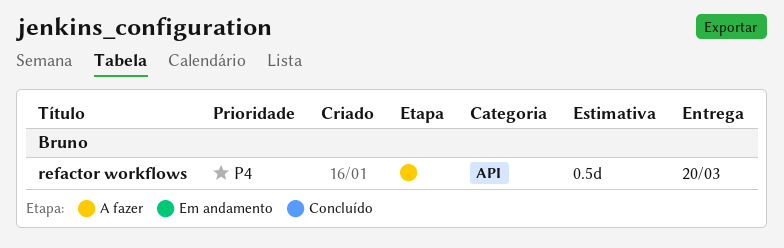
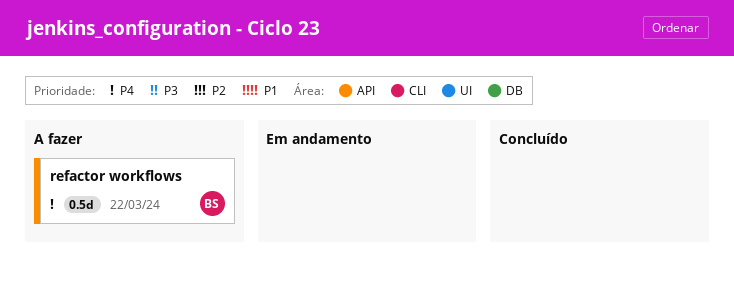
refactor workflows, due: Mar 20 -> Mar 22

